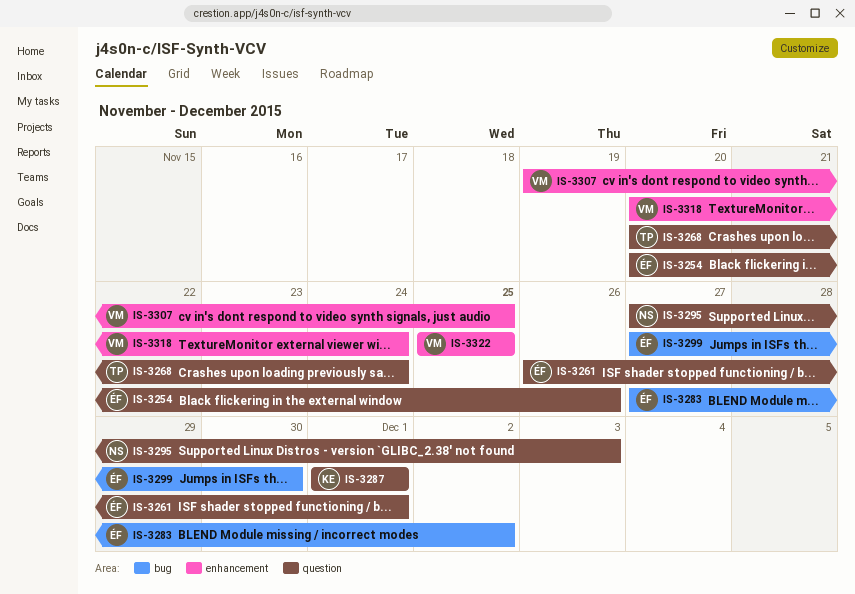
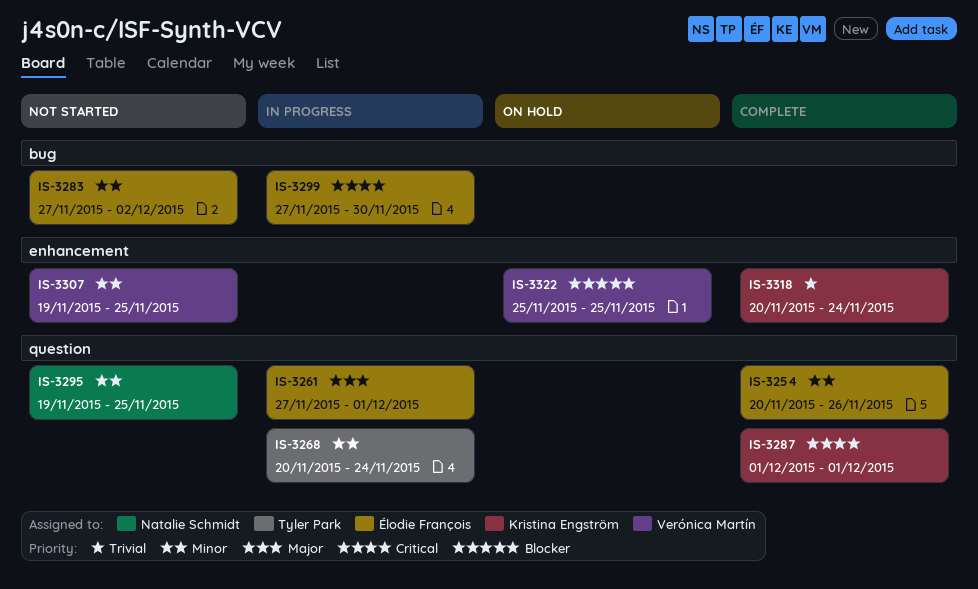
IS-3261, start: Nov 26 -> Nov 27
IS-3295, start: Nov 27 -> Nov 19
IS-3295, due: Dec 3 -> Nov 25
IS-3318, owner: Verónica Martín -> Kristina Engström

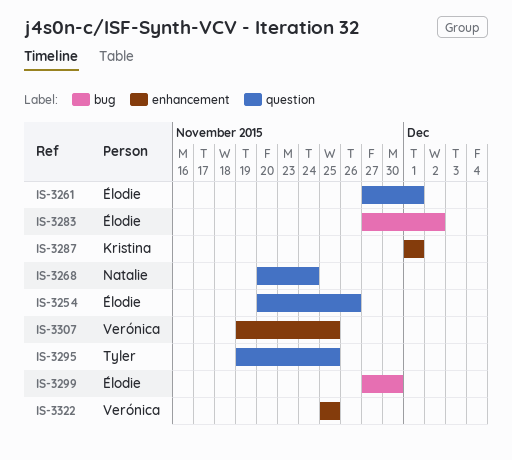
IS-3268, owner: Tyler Park -> Natalie Schmidt
IS-3287, label: question -> enhancement
IS-3295, owner: Natalie Schmidt -> Tyler Park
IS-3318: present -> none

